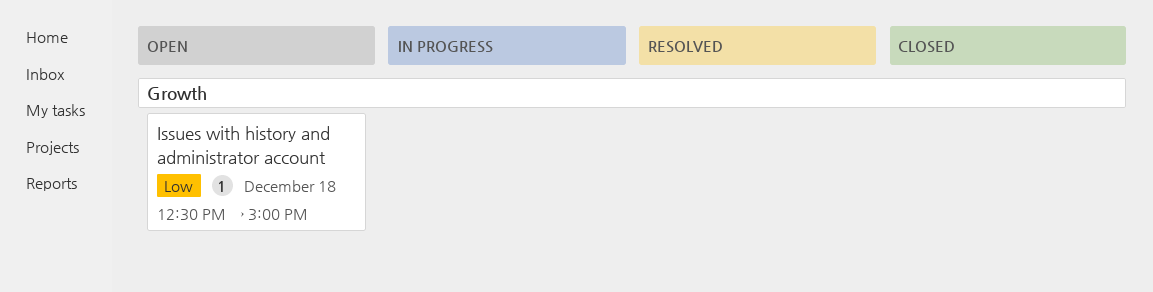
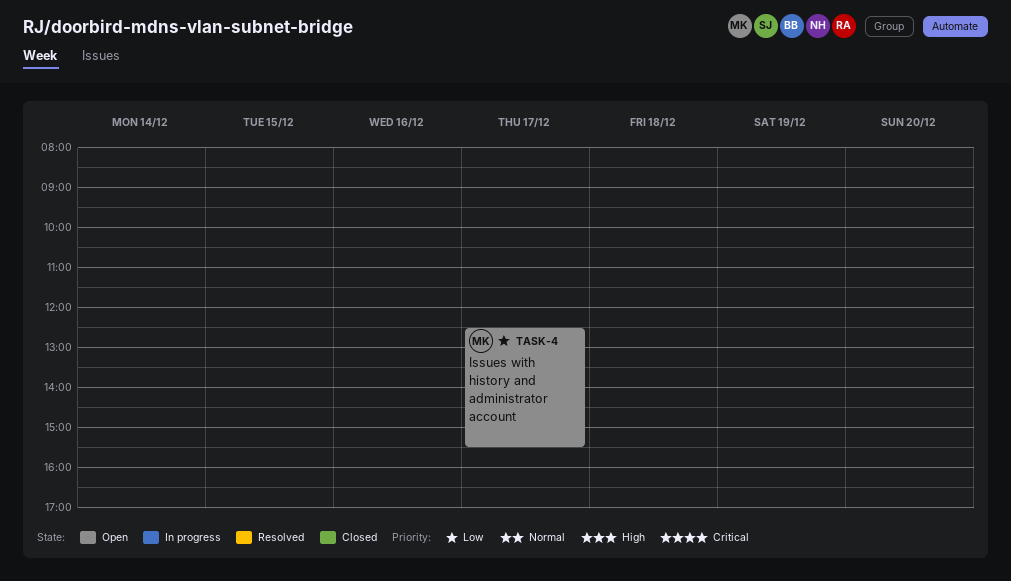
Issues with history and administrator account, day: Dec 18 -> Dec 17
Issues with history and administrator account, ends: 15:00 -> 15:30

